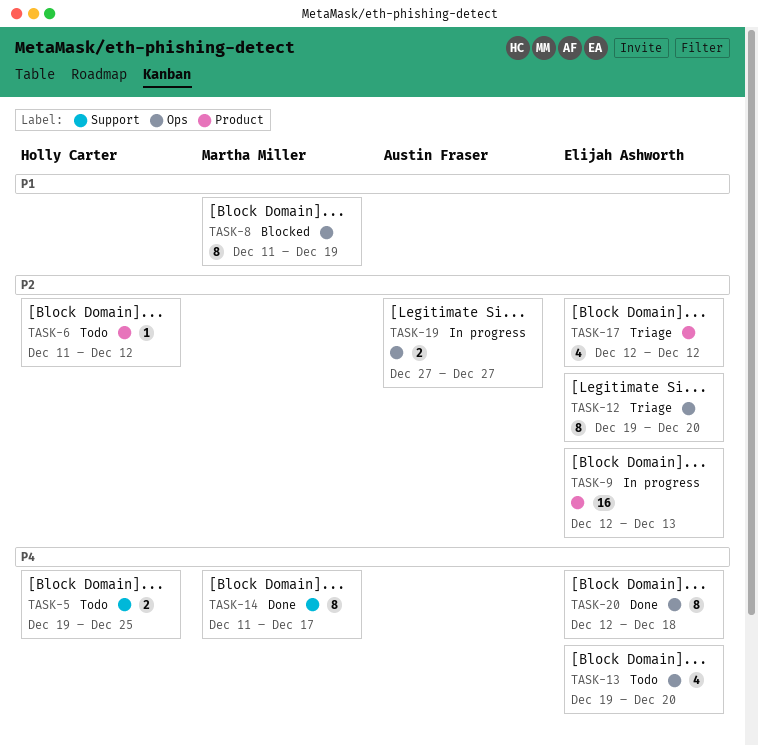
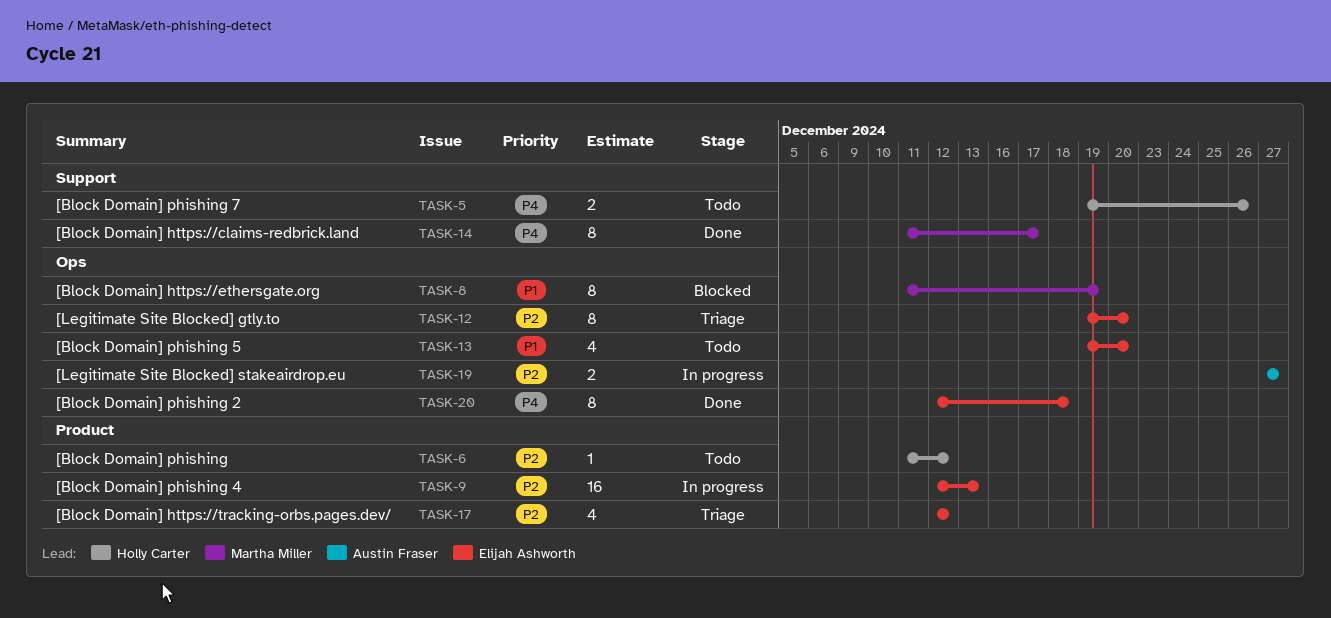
TASK-5, due: Dec 25 -> Dec 26
TASK-13, priority: P4 -> P1

